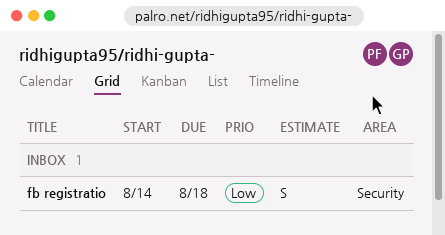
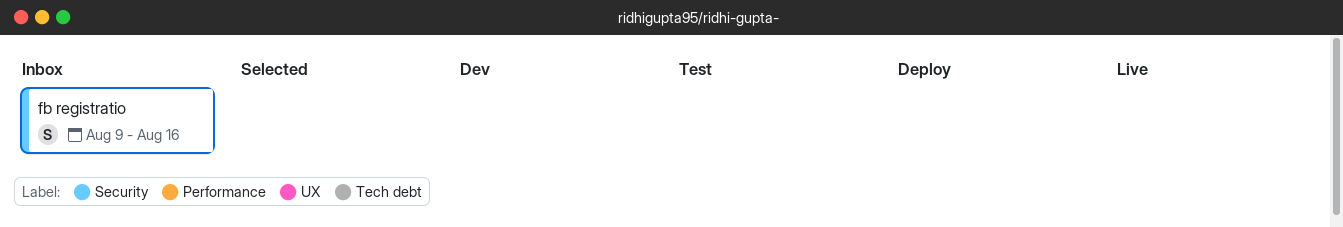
fb registratio, start: Aug 14 -> Aug 9
fb registratio, due: Aug 18 -> Aug 16

